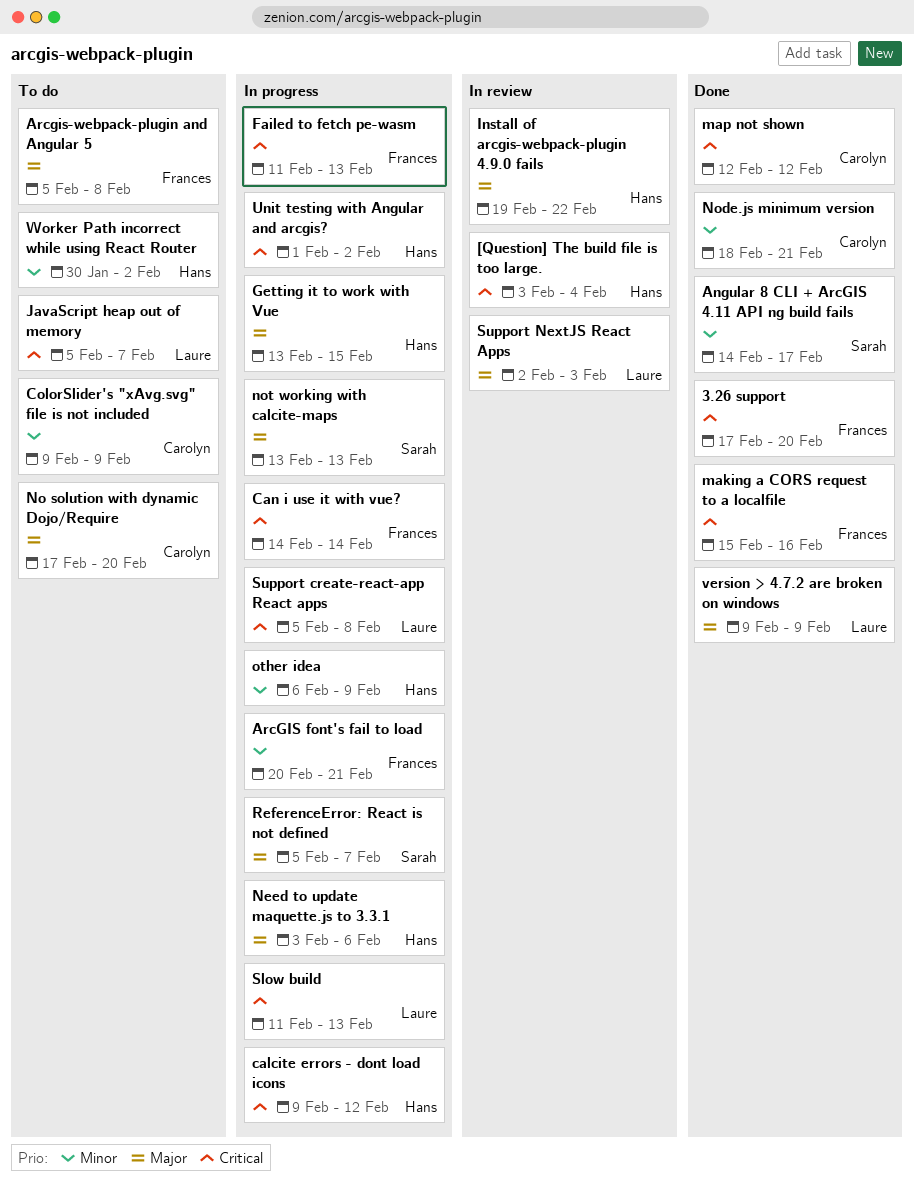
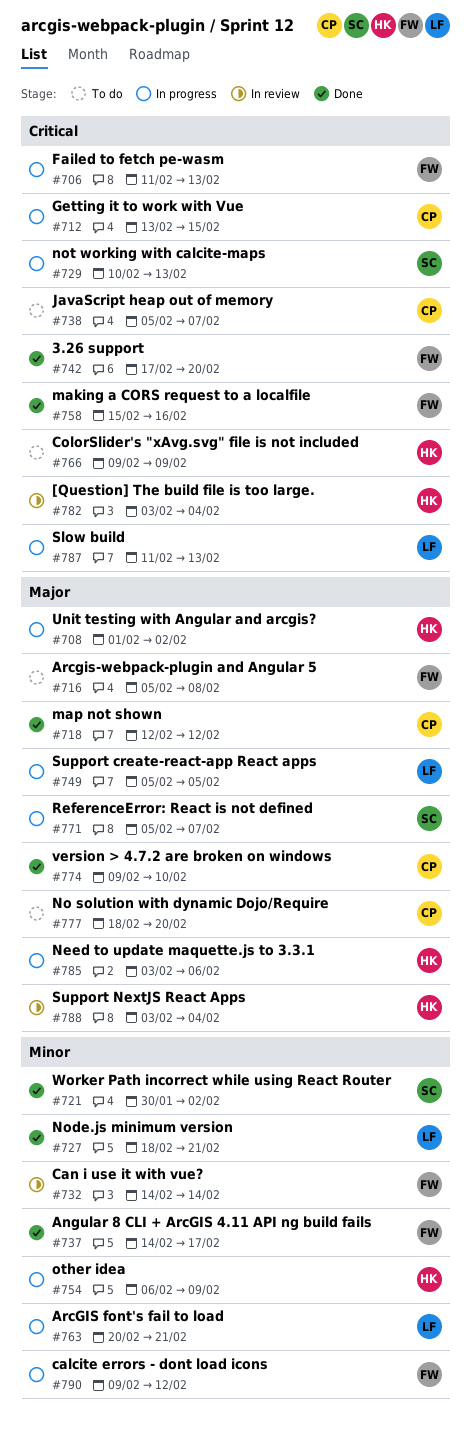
Angular 8 CLI + ArcGIS 4.11 API ng build fails, owner: Sarah -> Frances
ArcGIS font's fail to load, owner: Frances -> Laure
calcite errors - dont load icons, owner: Hans -> Frances
calcite errors - dont load icons, priority: Critical -> Minor
Can i use it with vue?, status: In progress -> In review
Can i use it with vue?, priority: Critical -> Minor
ColorSlider's "xAvg.svg" file is not included, owner: Carolyn -> Hans
ColorSlider's "xAvg.svg" file is not included, priority: Minor -> Critical
Getting it to work with Vue, owner: Hans -> Carolyn
Getting it to work with Vue, priority: Major -> Critical
Install of arcgis-webpack-plugin 4.9.0 fails: present -> none
JavaScript heap out of memory, owner: Laure -> Carolyn
map not shown, priority: Critical -> Major
No solution with dynamic Dojo/Require, start: Feb 17 -> Feb 18
Node.js minimum version, owner: Carolyn -> Laure
not working with calcite-maps, priority: Major -> Critical
not working with calcite-maps, start: Feb 13 -> Feb 10
Support create-react-app React apps, priority: Critical -> Major
Support create-react-app React apps, due: Feb 8 -> Feb 5
Support NextJS React Apps, owner: Laure -> Hans
Support NextJS React Apps, start: Feb 2 -> Feb 3
Support NextJS React Apps, due: Feb 3 -> Feb 4
Unit testing with Angular and arcgis?, priority: Critical -> Major
version > 4.7.2 are broken on windows, owner: Laure -> Carolyn
version > 4.7.2 are broken on windows, due: Feb 9 -> Feb 10
Worker Path incorrect while using React Router, status: To do -> Done
Worker Path incorrect while using React Router, owner: Hans -> Sarah

